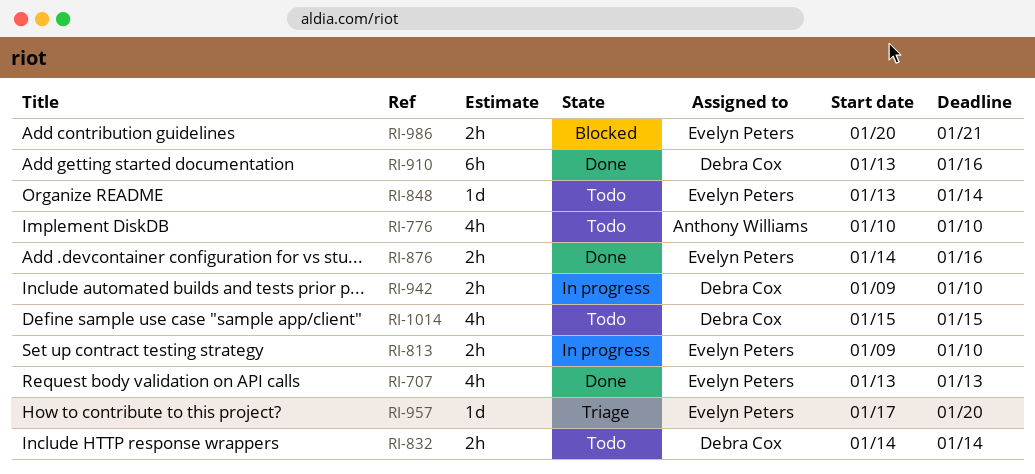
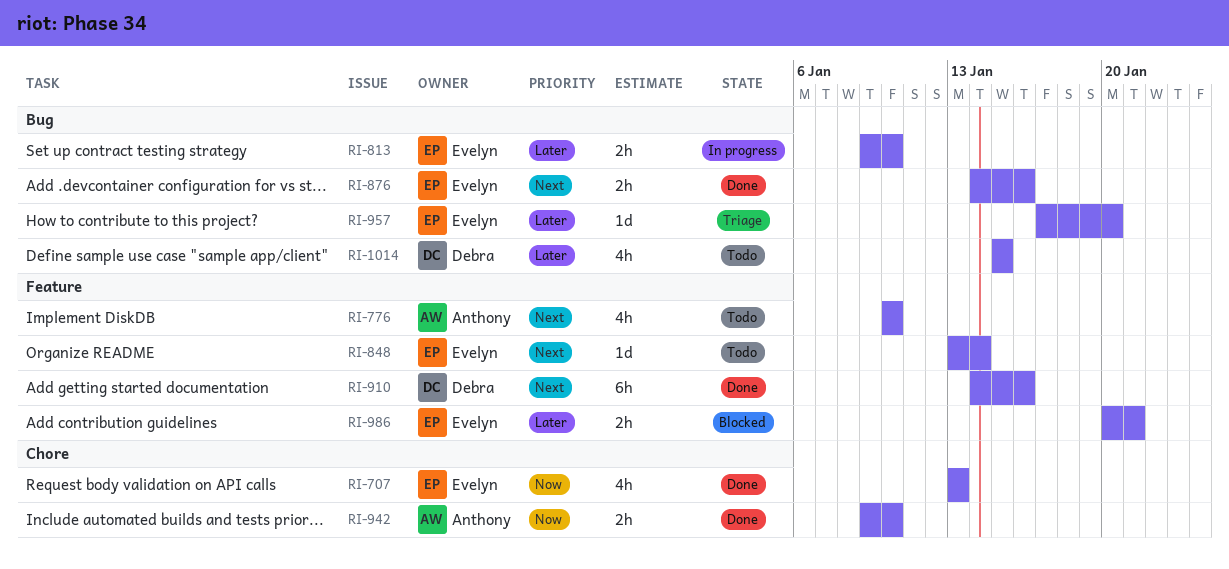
RI-832: present -> none
RI-910, start: Jan 13 -> Jan 14
RI-942, status: In progress -> Done
RI-942, owner: Debra Cox -> Anthony Williams

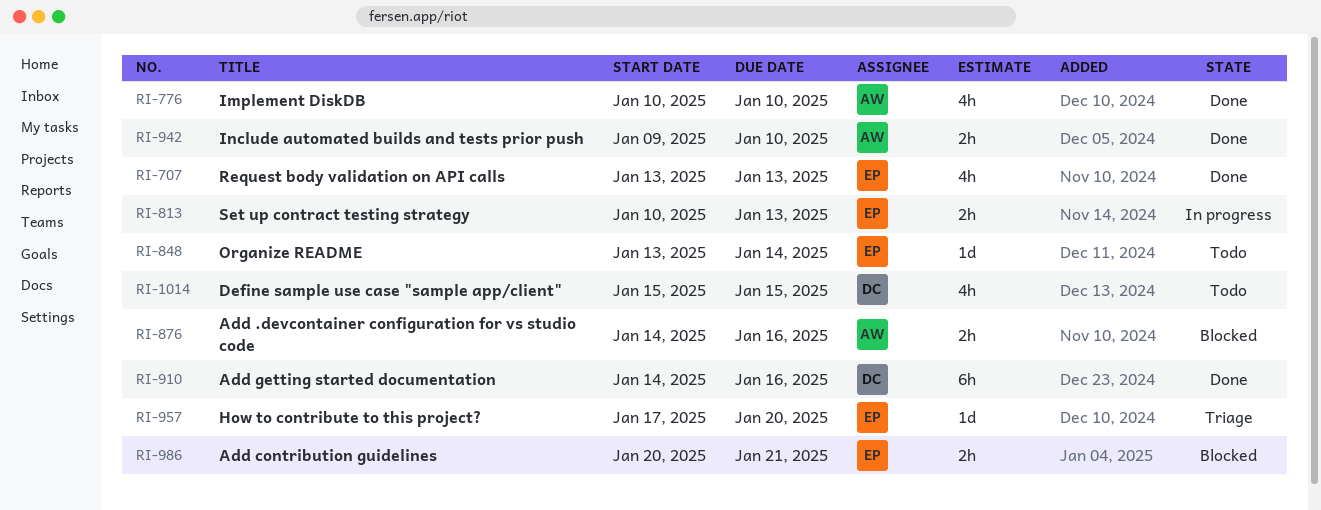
RI-776, status: Todo -> Done
RI-813, start: Jan 9 -> Jan 10
RI-813, due: Jan 10 -> Jan 13
RI-876, status: Done -> Blocked
RI-876, owner: Evelyn -> Anthony

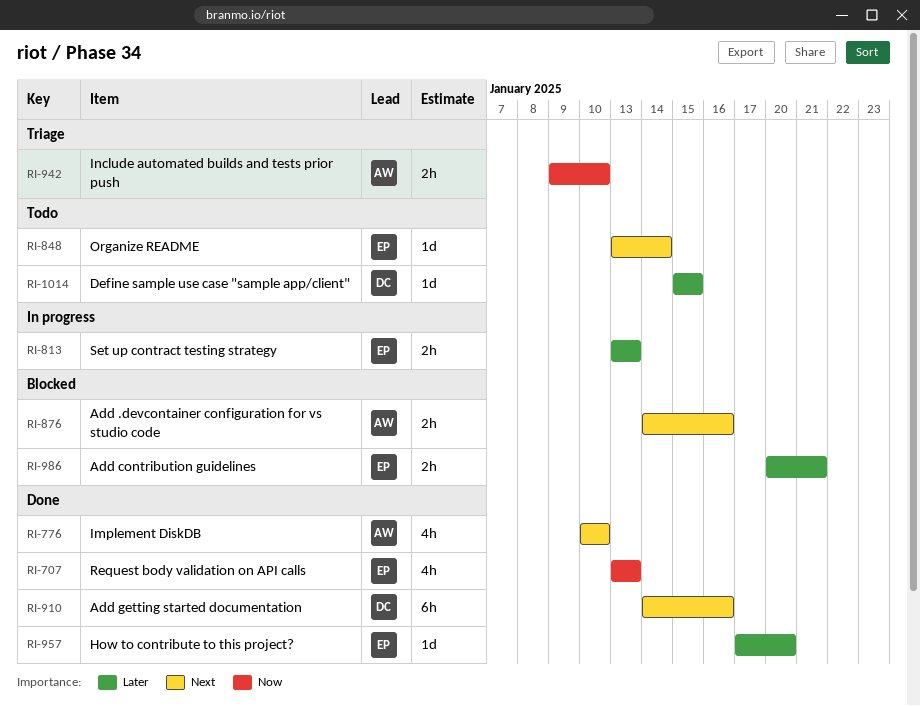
RI-813, start: Jan 10 -> Jan 13
RI-942, status: Done -> Triage
RI-957, status: Triage -> Done
RI-1014, estimate: 4h -> 1d

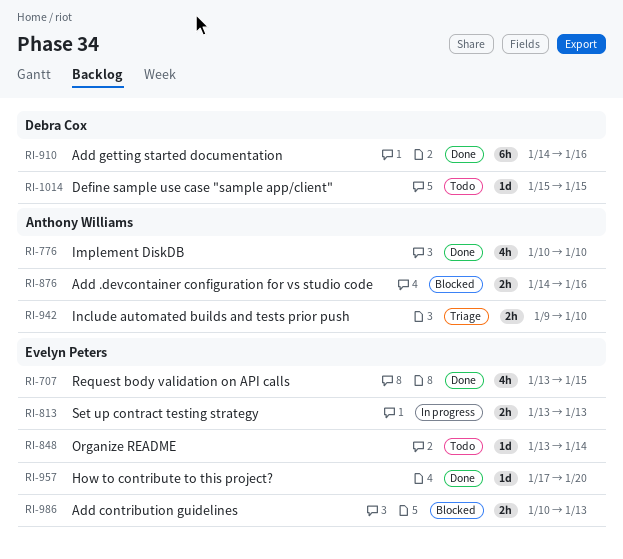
RI-707, due: Jan 13 -> Jan 15
RI-986, start: Jan 20 -> Jan 10
RI-986, due: Jan 21 -> Jan 13

